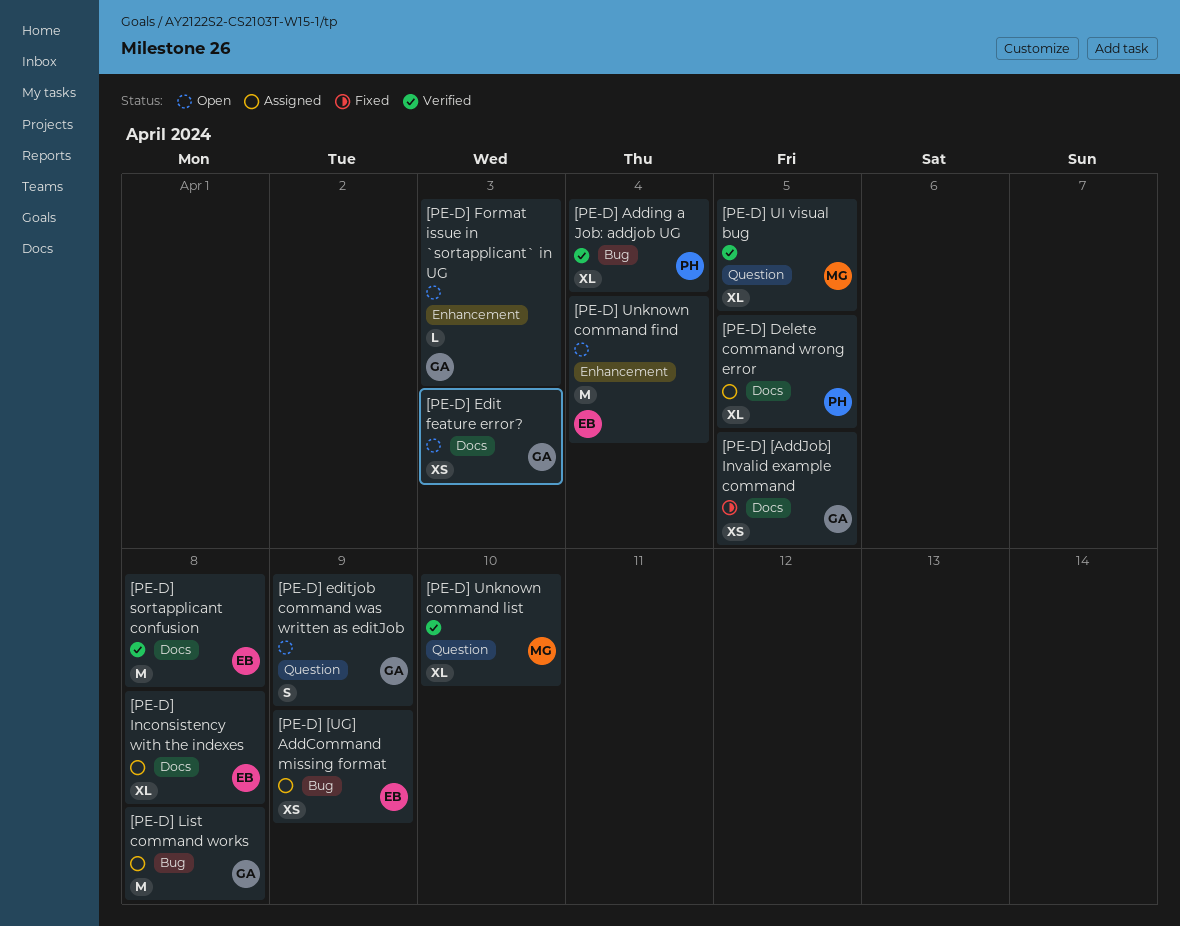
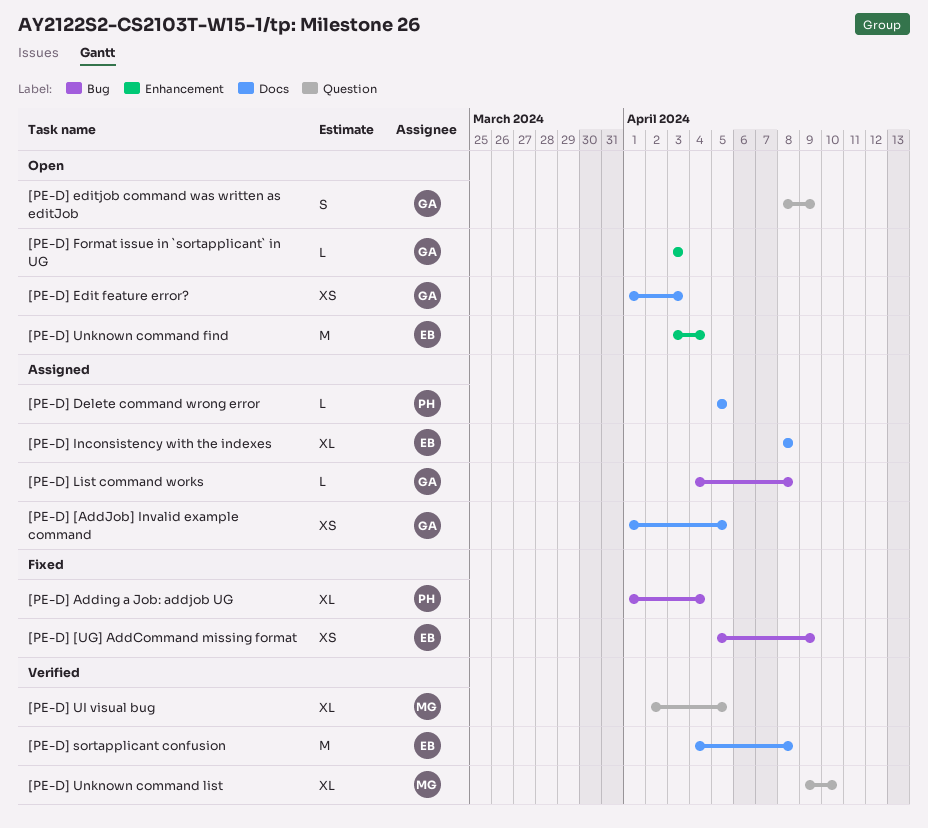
[PE-D] [AddJob] Invalid example command, status: Fixed -> Assigned
[PE-D] [UG] AddCommand missing format, status: Assigned -> Fixed
[PE-D] Adding a Job: addjob UG, status: Verified -> Fixed
[PE-D] Delete command wrong error, estimate: XL -> L
[PE-D] List command works, estimate: M -> L

